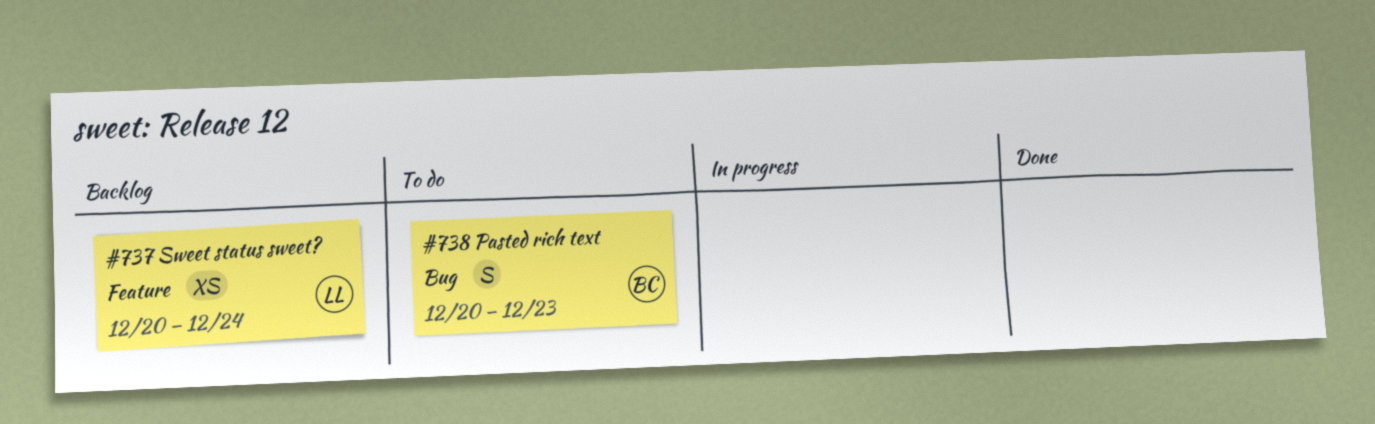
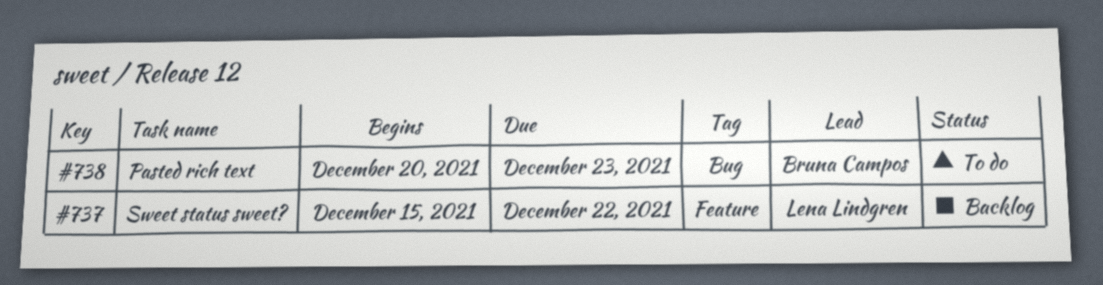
#737, start: Dec 20 -> Dec 15
#737, due: Dec 24 -> Dec 22

